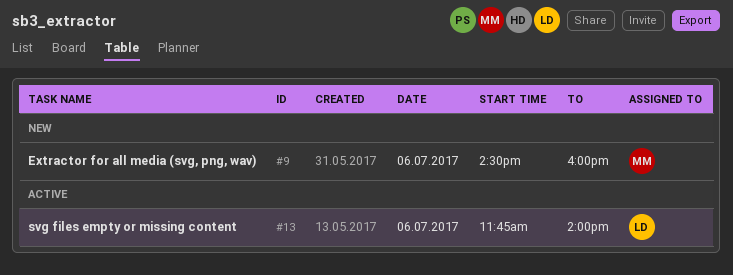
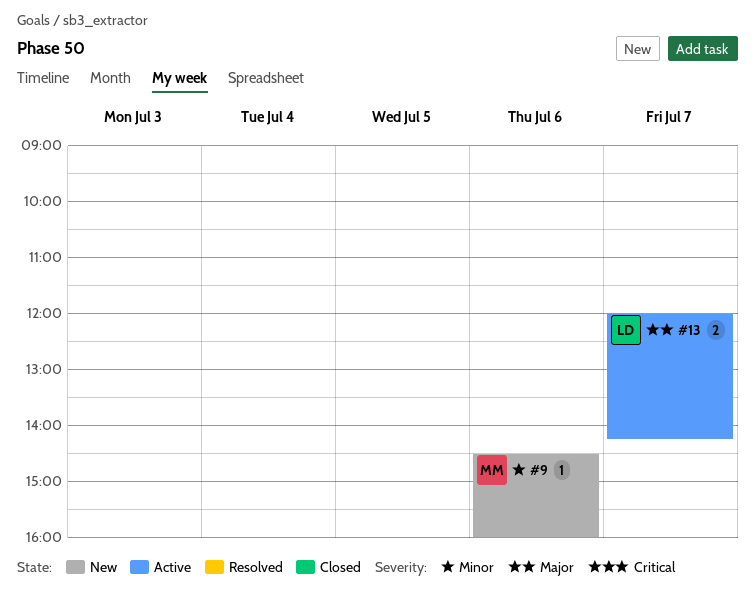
#13, day: Jul 6 -> Jul 7
#13, begins: 11:45 -> 12:00
#13, ends: 14:00 -> 14:15

